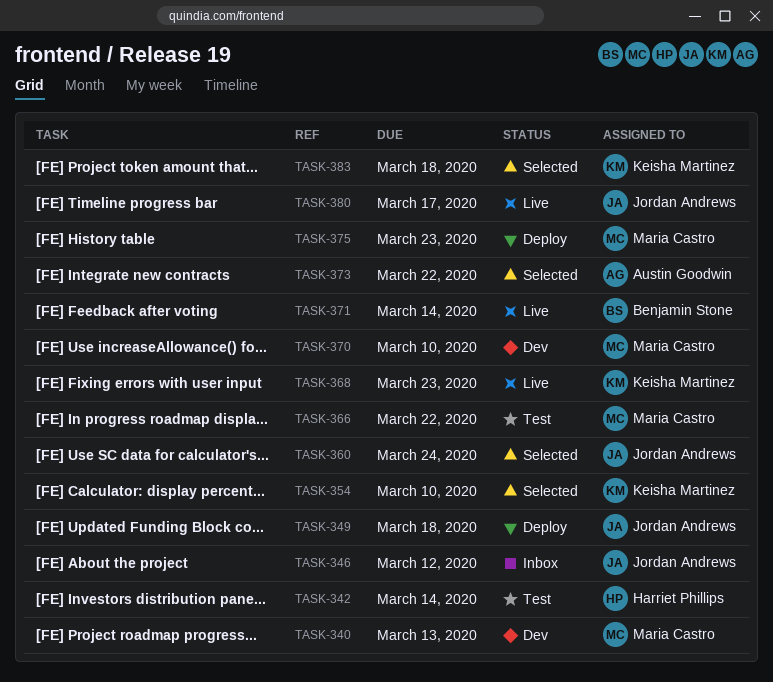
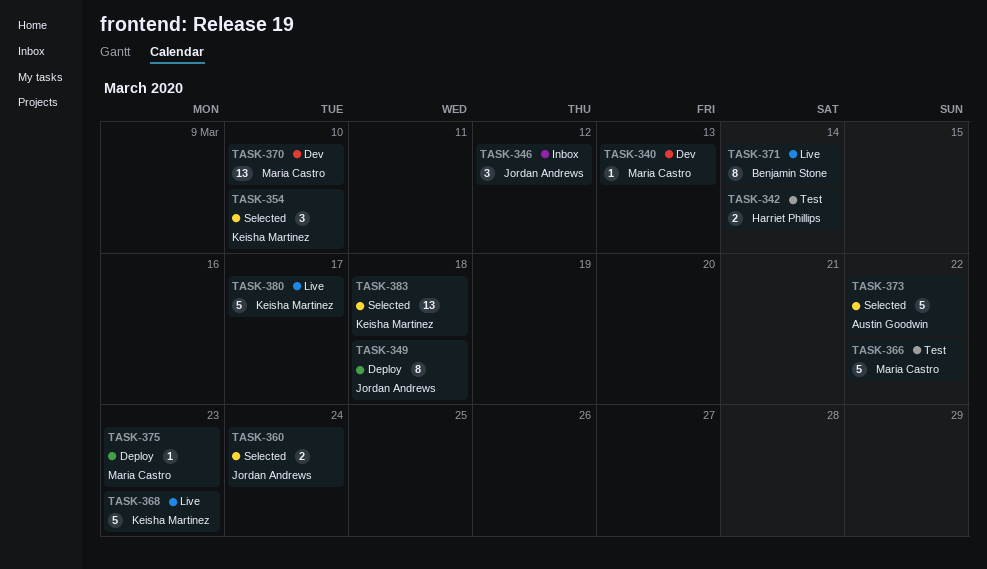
TASK-380, owner: Jordan Andrews -> Keisha Martinez

